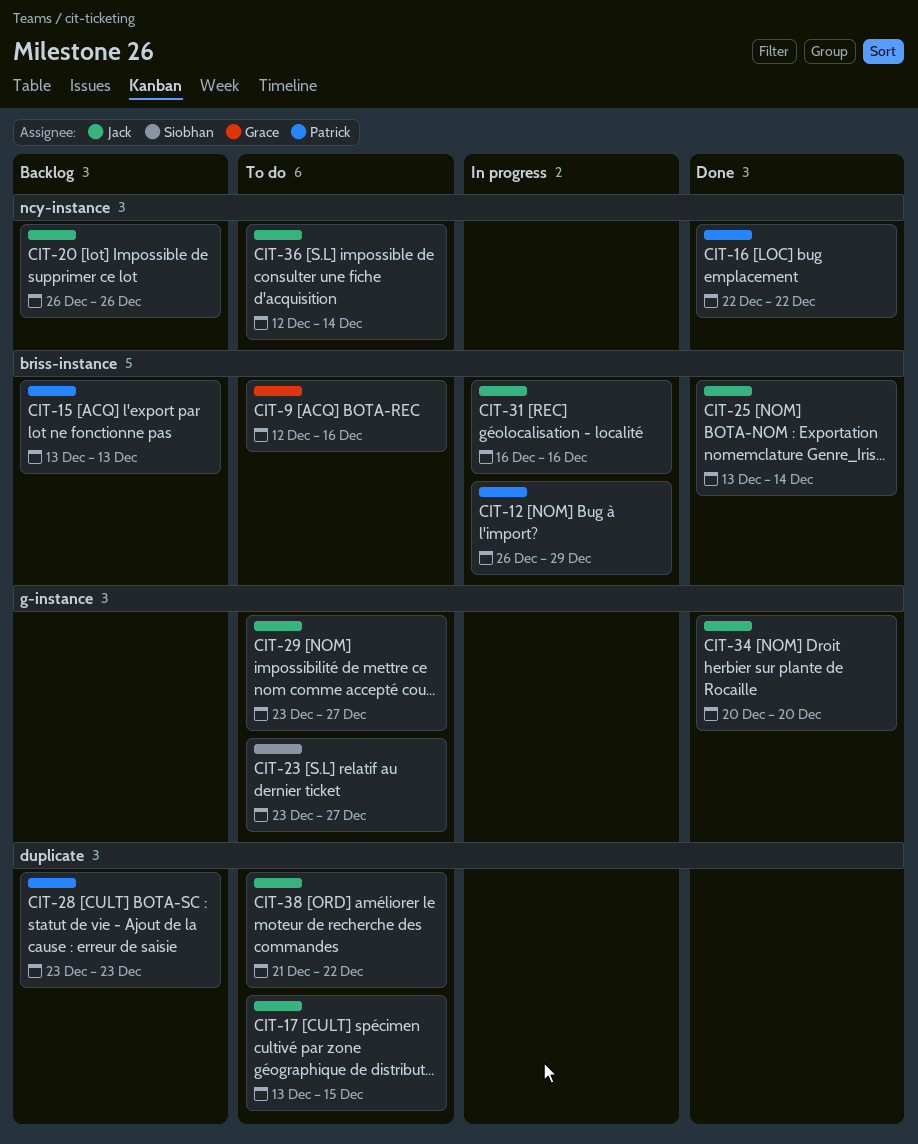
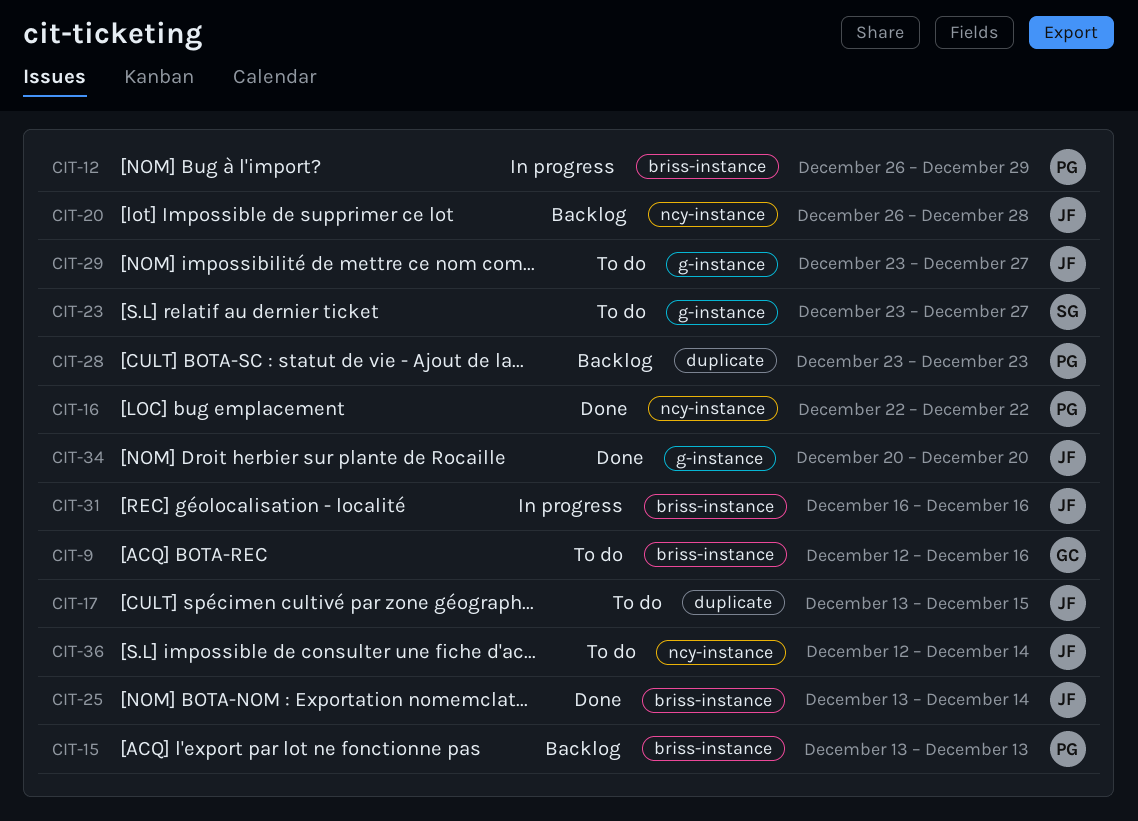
CIT-20, due: Dec 26 -> Dec 28
CIT-38: present -> none

